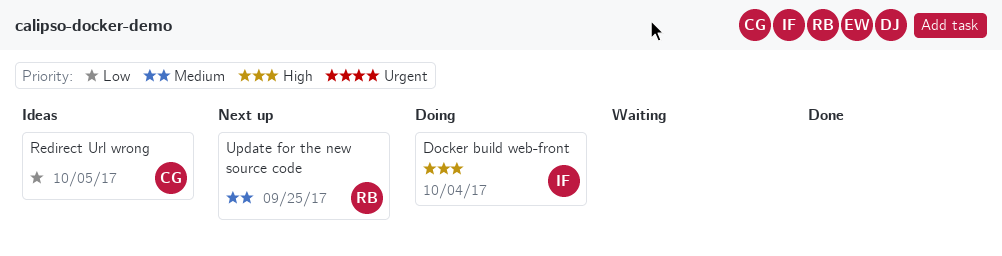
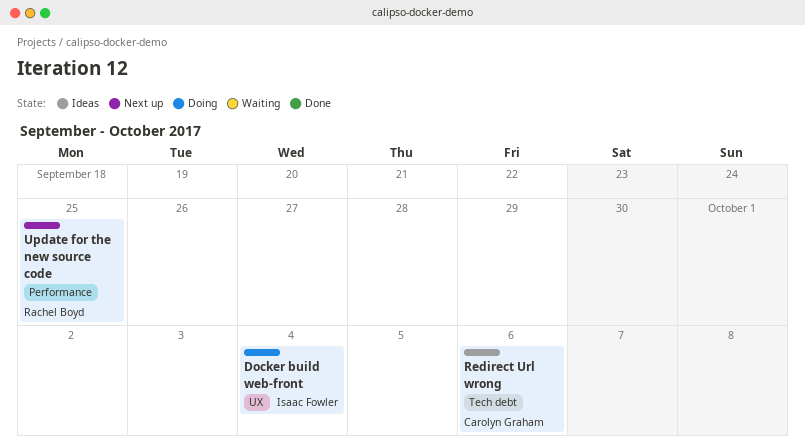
Redirect Url wrong, due: Oct 5 -> Oct 6

